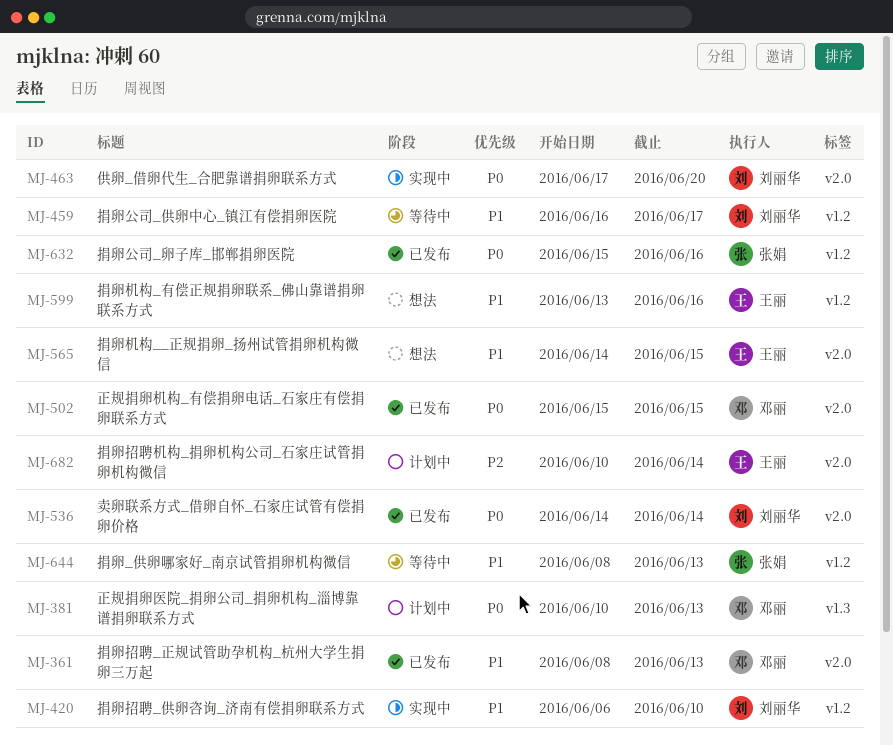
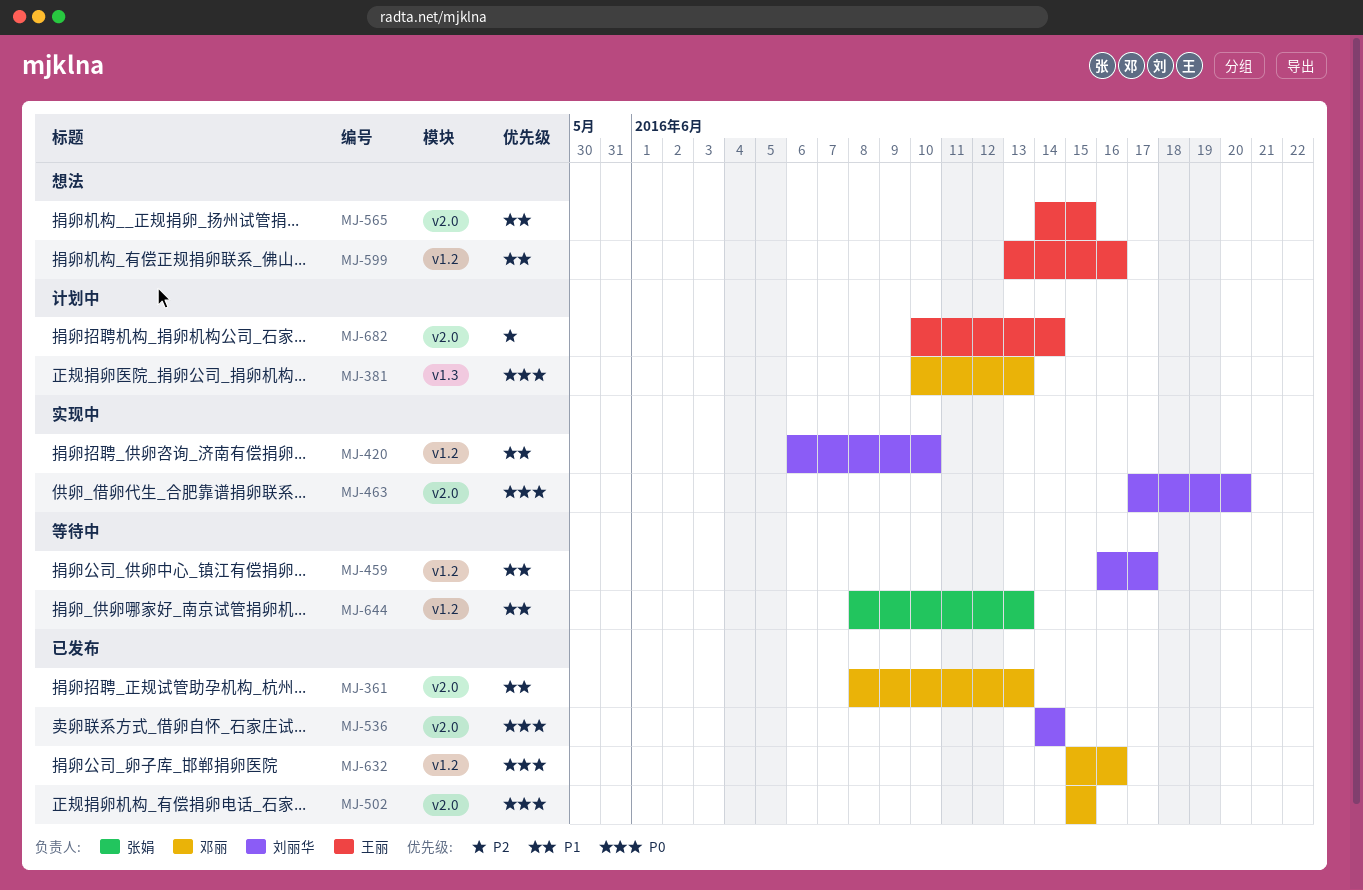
MJ-632, owner: 张娟 -> 邓丽

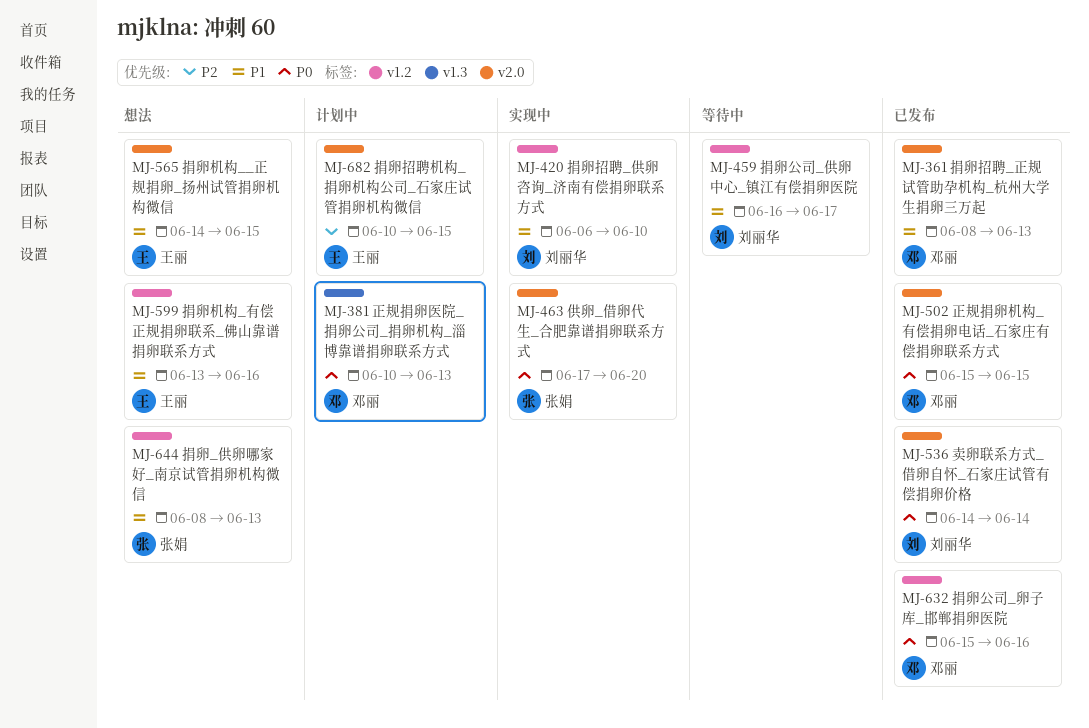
MJ-463, owner: 刘丽华 -> 张娟
MJ-644, status: 等待中 -> 想法
MJ-682, due: Jun 14 -> Jun 15

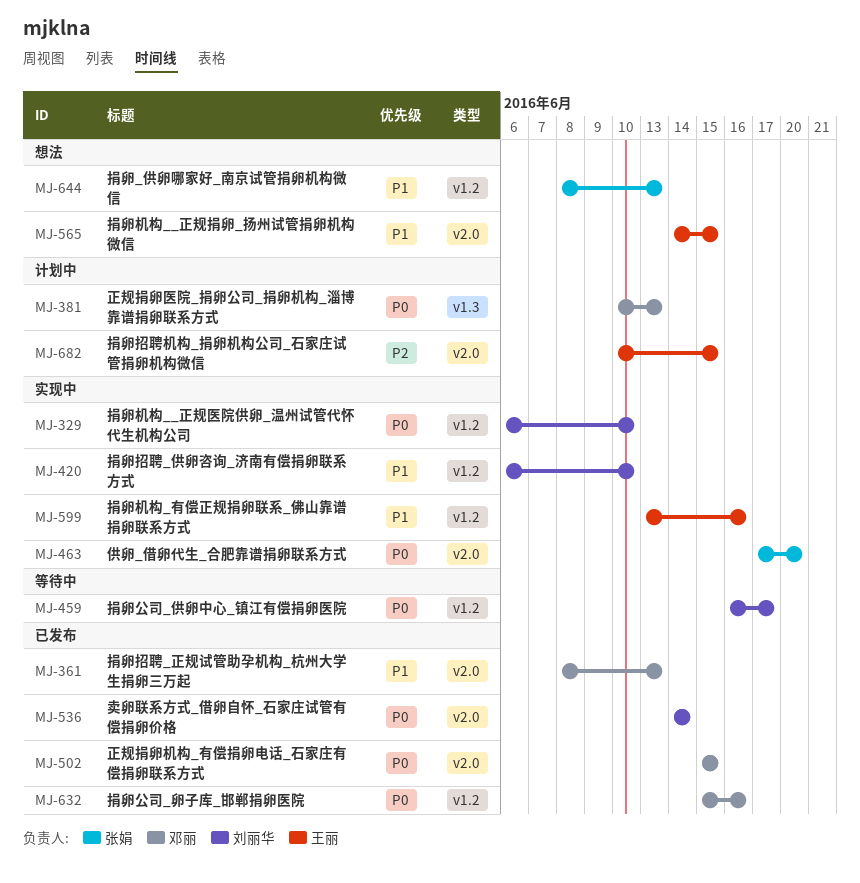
MJ-329: none -> present
MJ-459, priority: P1 -> P0
MJ-599, status: 想法 -> 实现中

